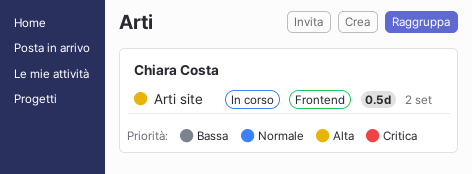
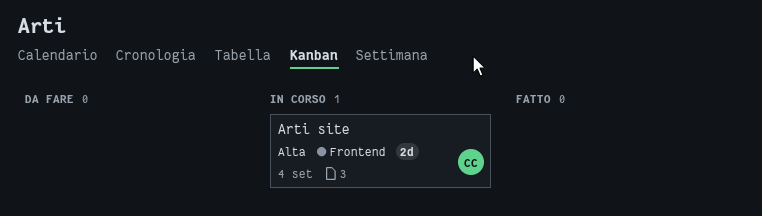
Arti site, estimate: 0.5d -> 2d
Arti site, due: Sep 2 -> Sep 4

